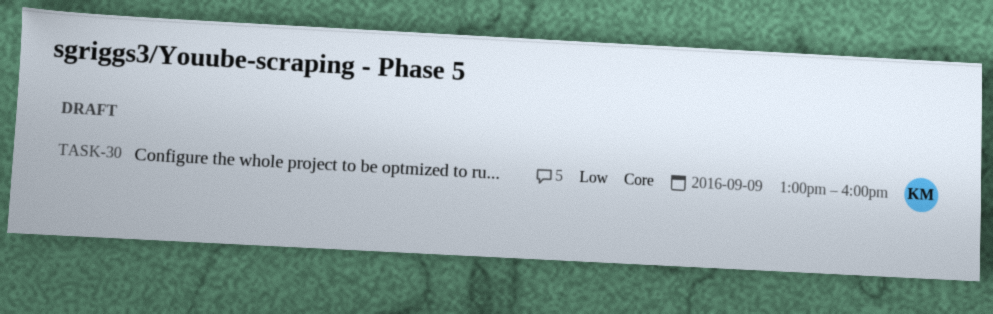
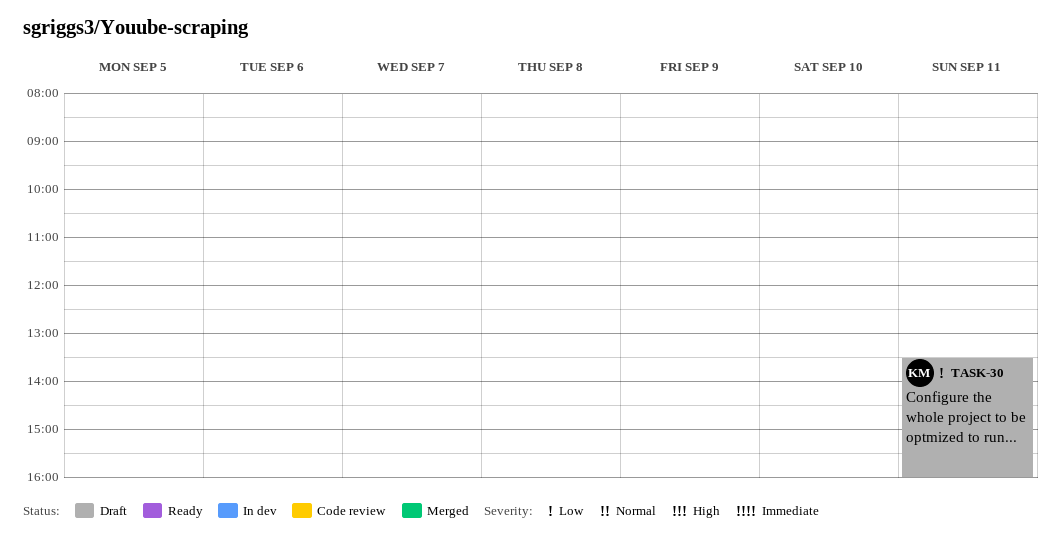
TASK-30, day: Sep 9 -> Sep 11
TASK-30, begins: 13:00 -> 13:30

